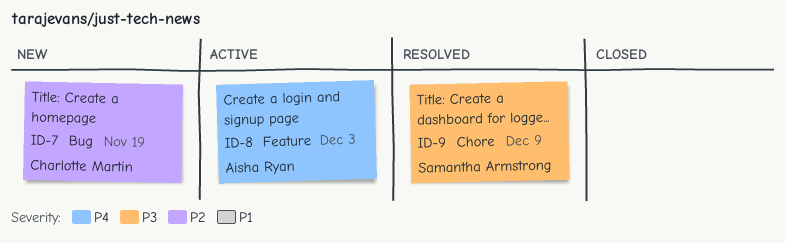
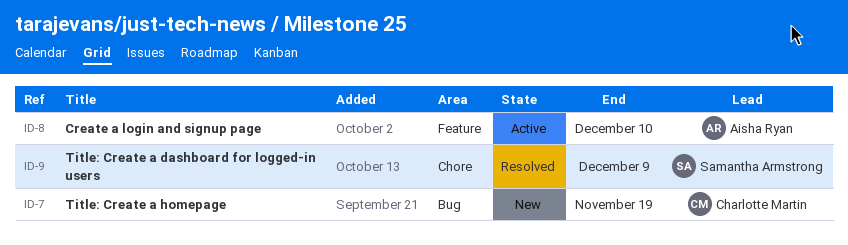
ID-8, due: Dec 3 -> Dec 10

